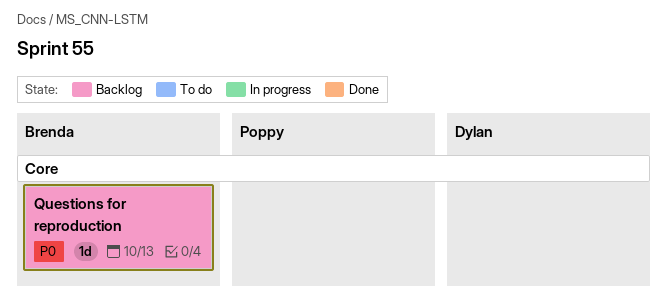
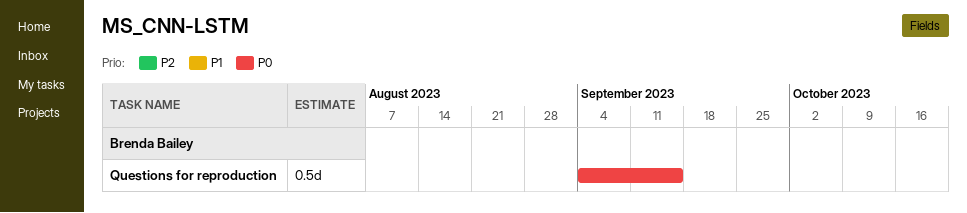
Questions for reproduction, estimate: 1d -> 0.5d
Questions for reproduction, due: Oct 13 -> Sep 15

